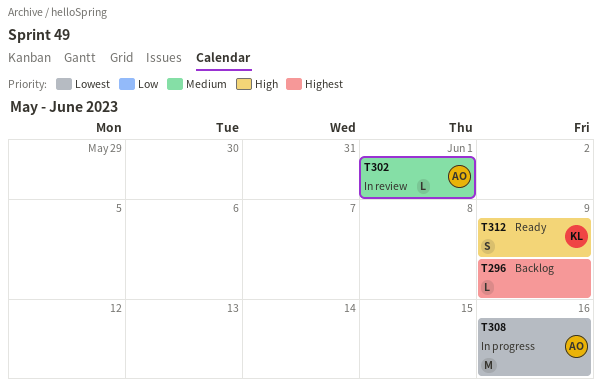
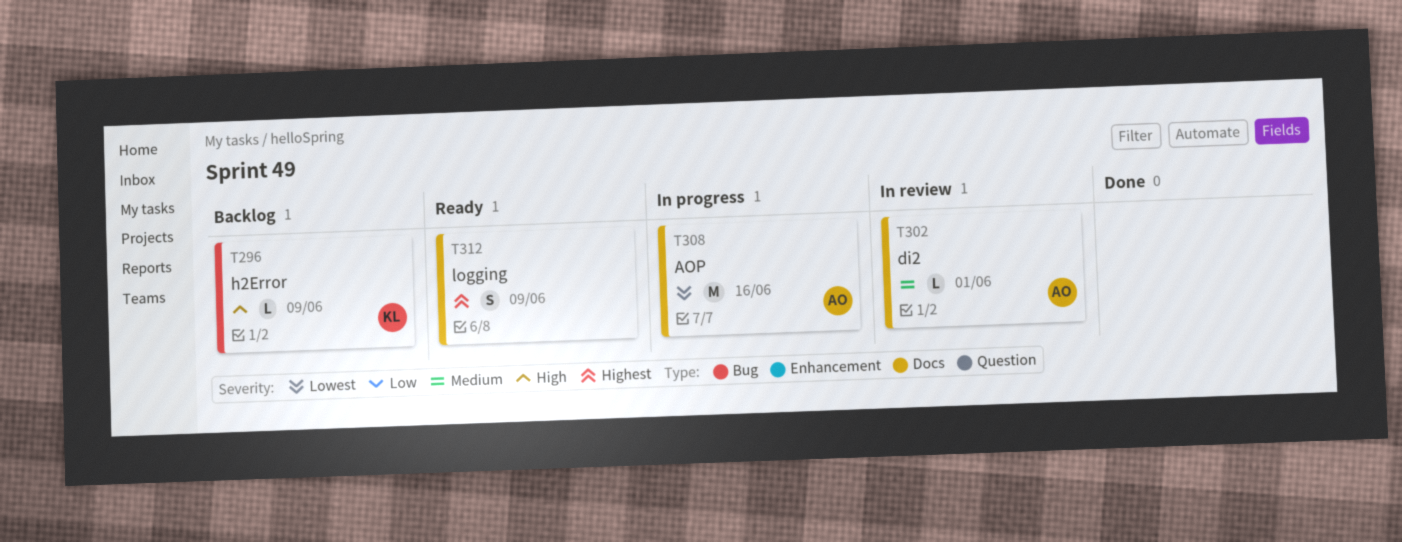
T296, owner: none -> KL
T296, priority: Highest -> High
T312, owner: KL -> none
T312, priority: High -> Highest

